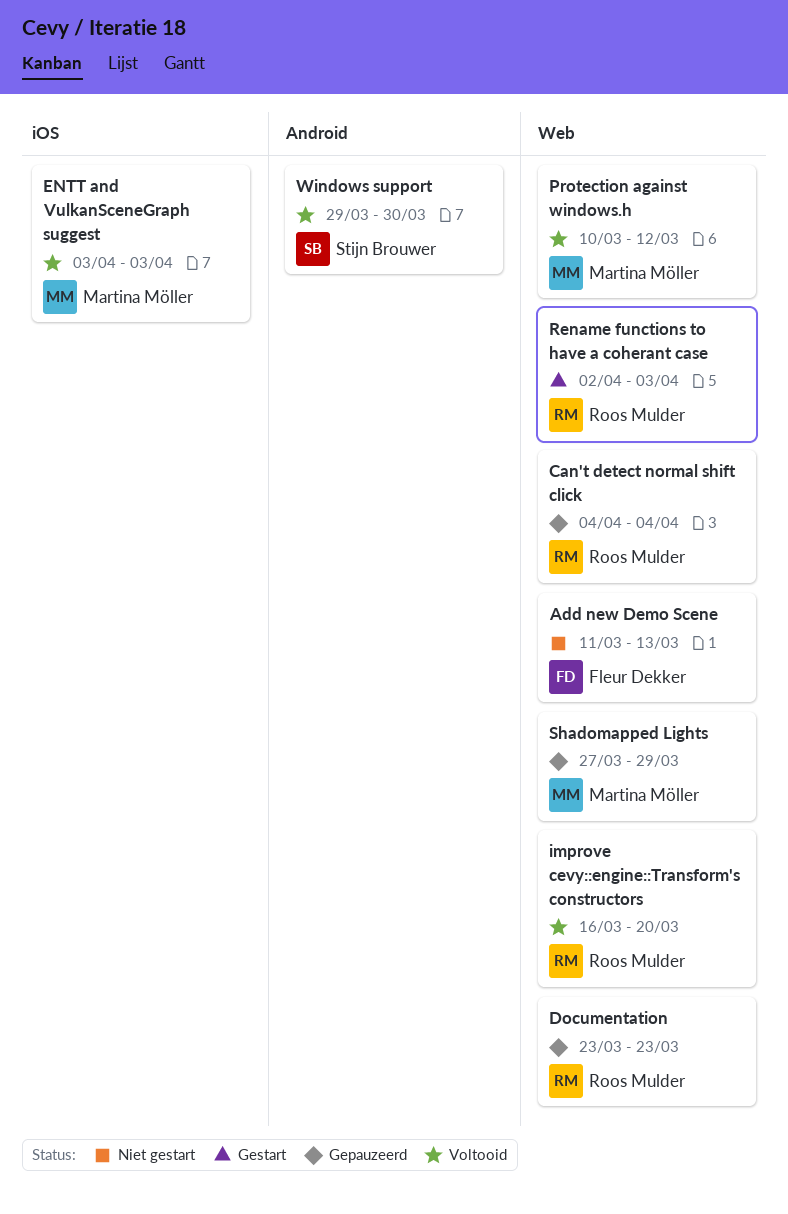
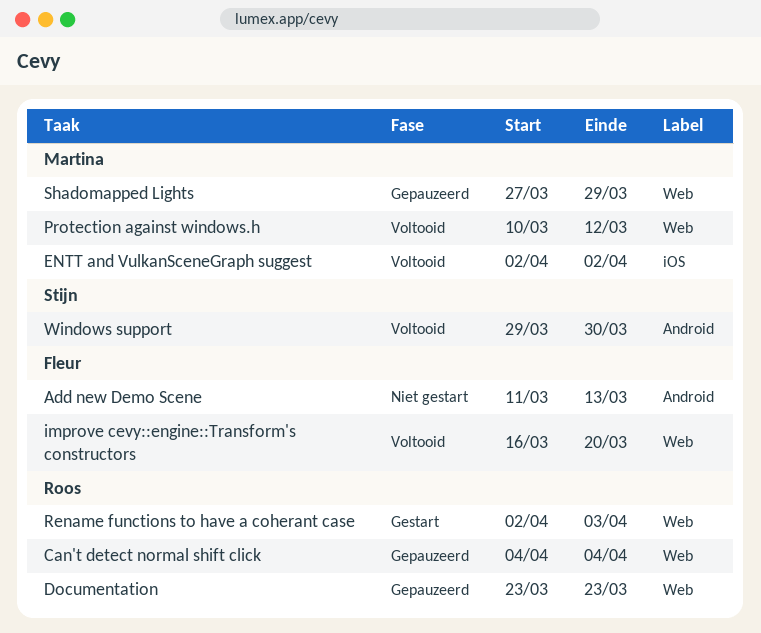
Add new Demo Scene, label: Web -> Android
ENTT and VulkanSceneGraph suggest, start: Apr 3 -> Apr 2
ENTT and VulkanSceneGraph suggest, due: Apr 3 -> Apr 2
improve cevy::engine::Transform's constructors, owner: Roos Mulder -> Fleur Dekker

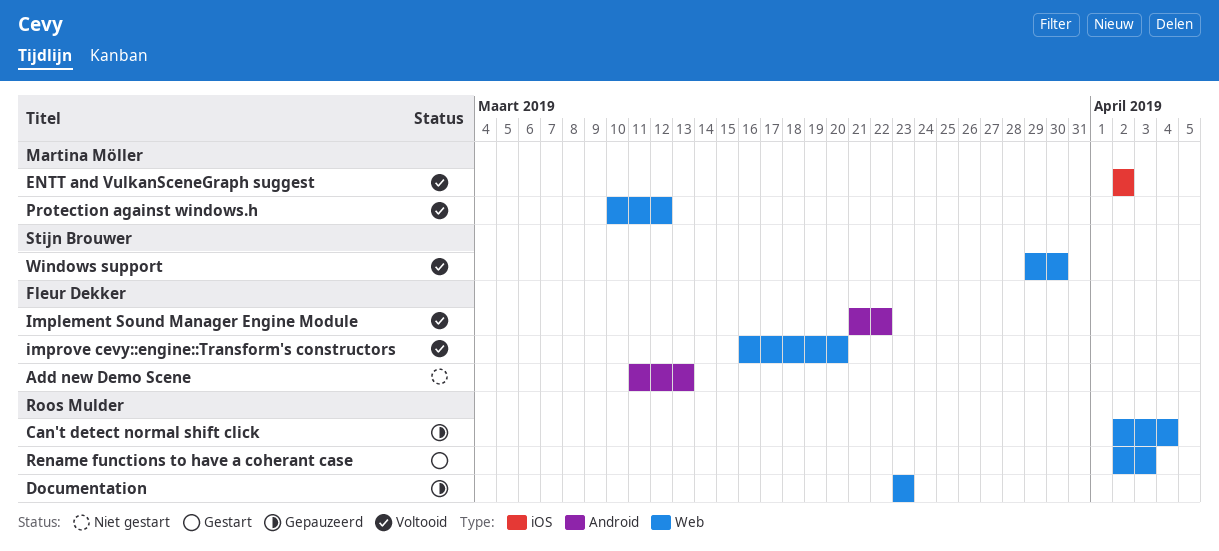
Can't detect normal shift click, start: Apr 4 -> Apr 2
Implement Sound Manager Engine Module: none -> present
Shadomapped Lights: present -> none
Windows support, label: Android -> Web

